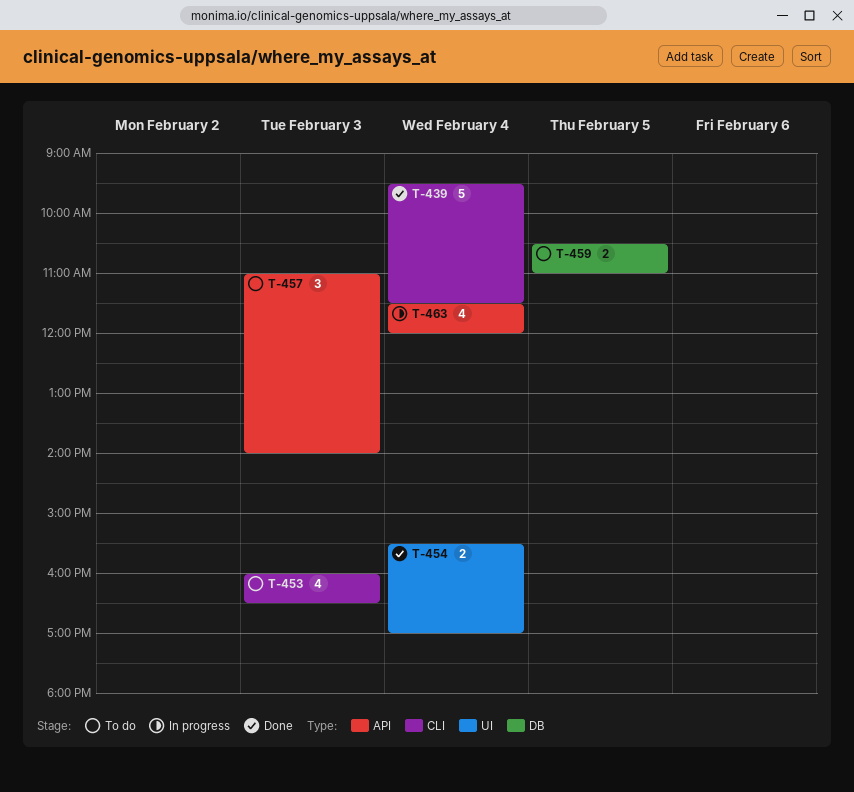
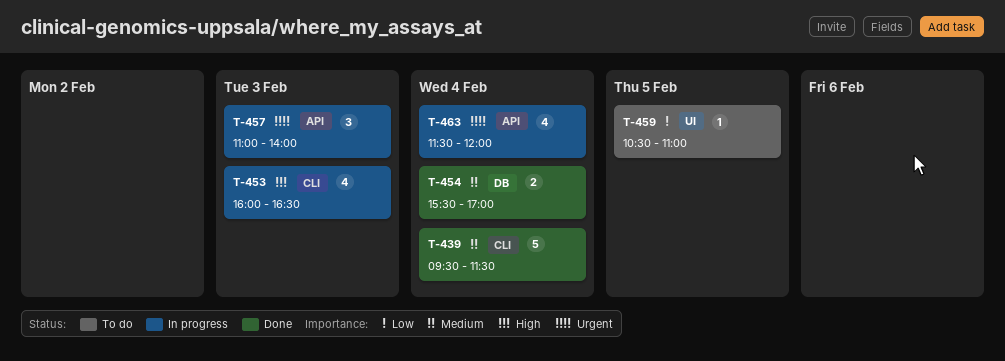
T-453, status: To do -> In progress
T-454, label: UI -> DB
T-457, status: To do -> In progress
T-459, label: DB -> UI
T-459, estimate: 2 -> 1

